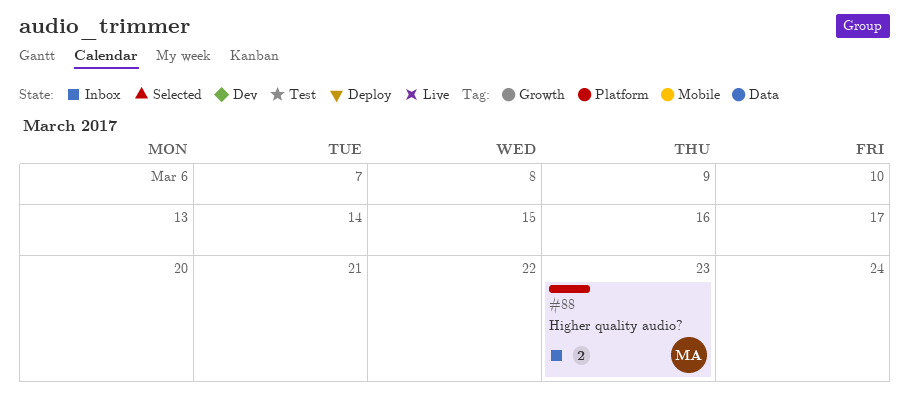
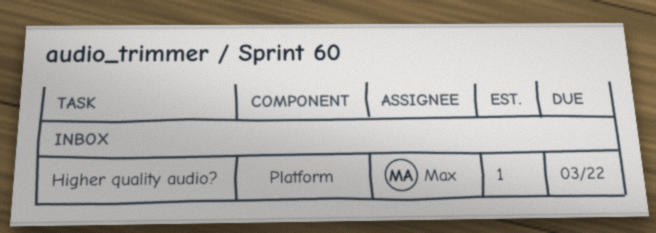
Higher quality audio?, estimate: 2 -> 1
Higher quality audio?, due: Mar 23 -> Mar 22

